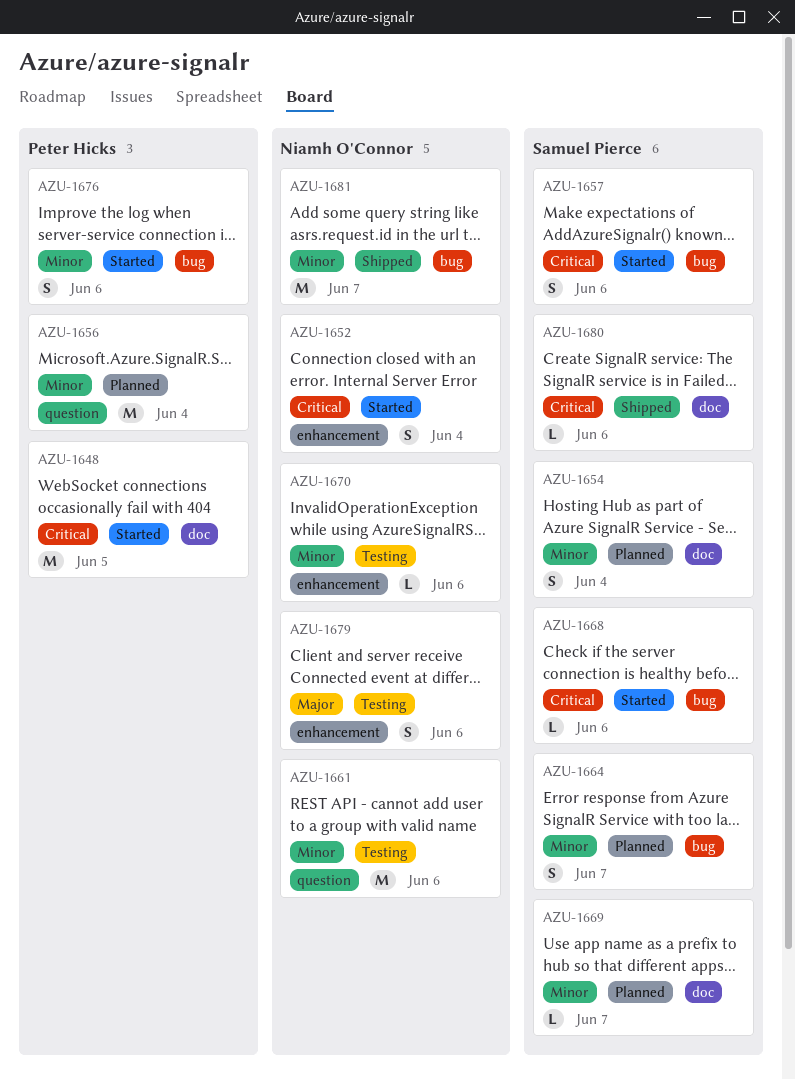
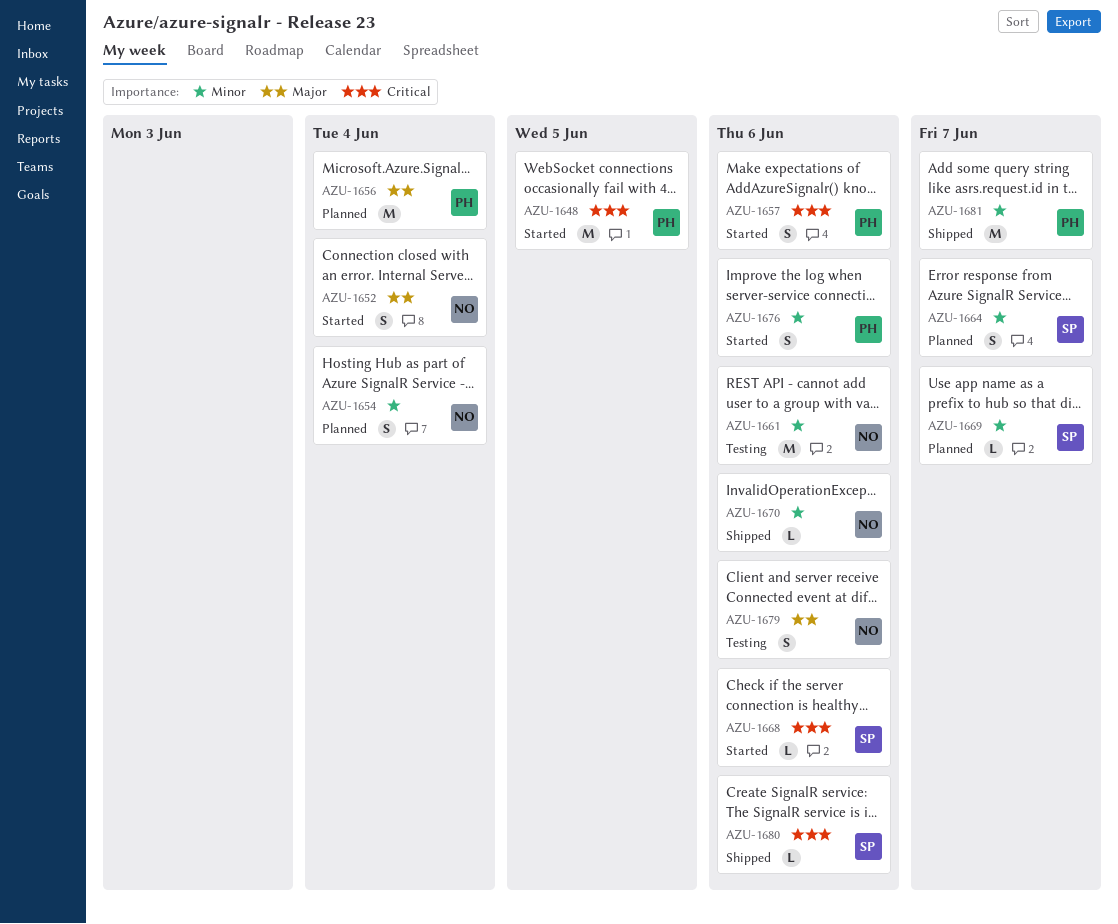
AZU-1652, priority: Critical -> Major
AZU-1654, owner: Samuel Pierce -> Niamh O'Connor
AZU-1656, priority: Minor -> Major
AZU-1657, owner: Samuel Pierce -> Peter Hicks
AZU-1670, status: Testing -> Shipped
AZU-1681, owner: Niamh O'Connor -> Peter Hicks

